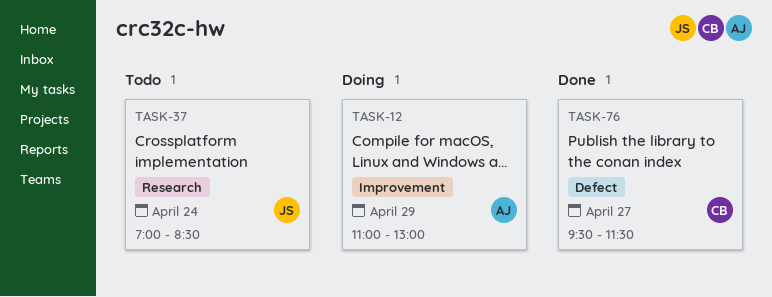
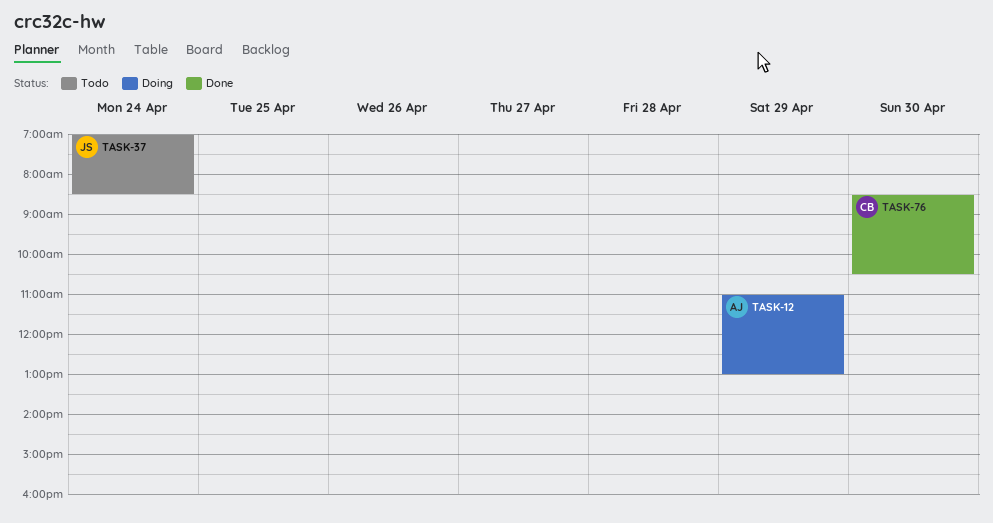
TASK-76, day: Apr 27 -> Apr 30
TASK-76, begins: 09:30 -> 08:30
TASK-76, ends: 11:30 -> 10:30

